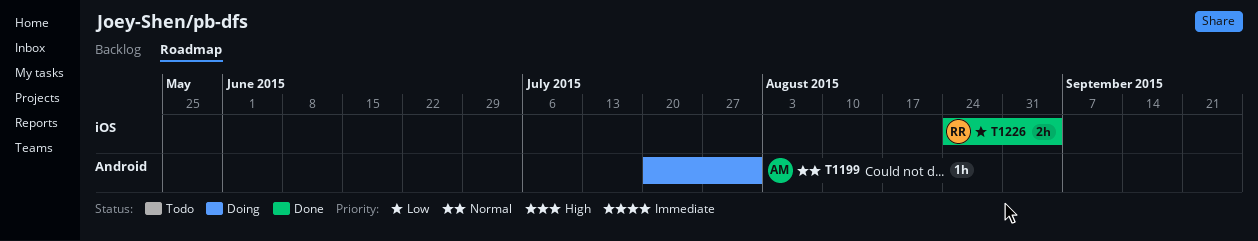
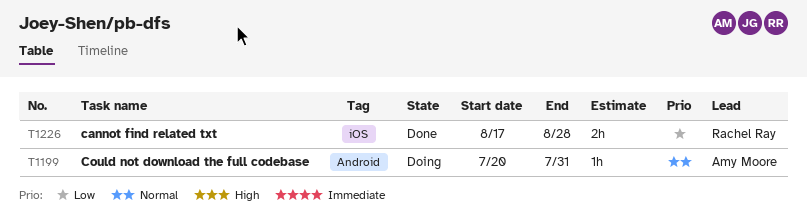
T1226, start: Aug 24 -> Aug 17
T1226, due: Sep 4 -> Aug 28

